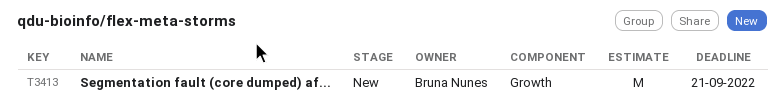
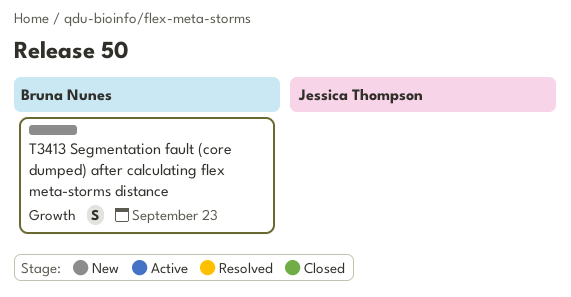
T3413, estimate: M -> S
T3413, due: Sep 21 -> Sep 23

